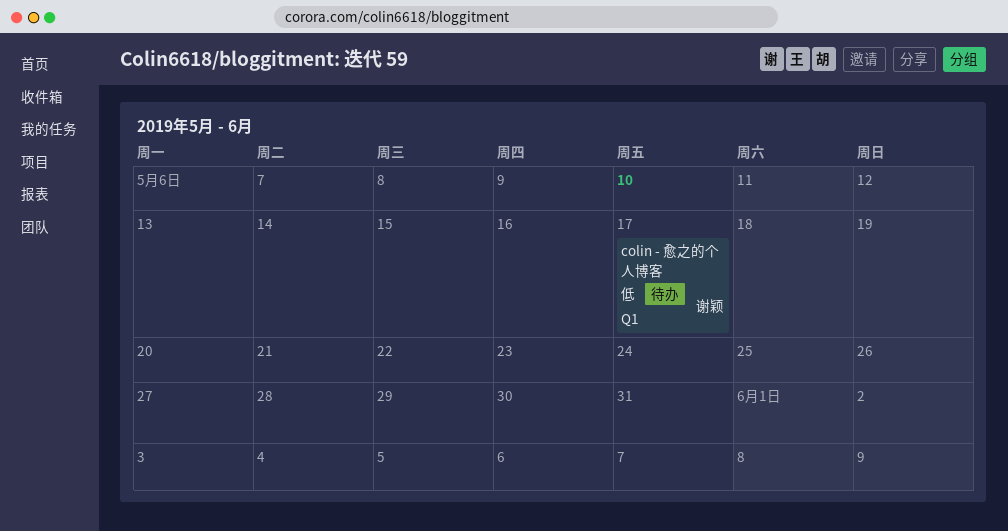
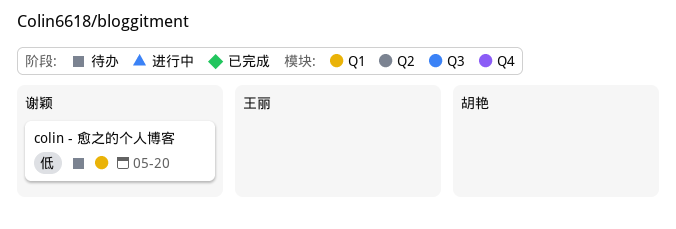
colin - 愈之的个人博客, due: May 17 -> May 20

